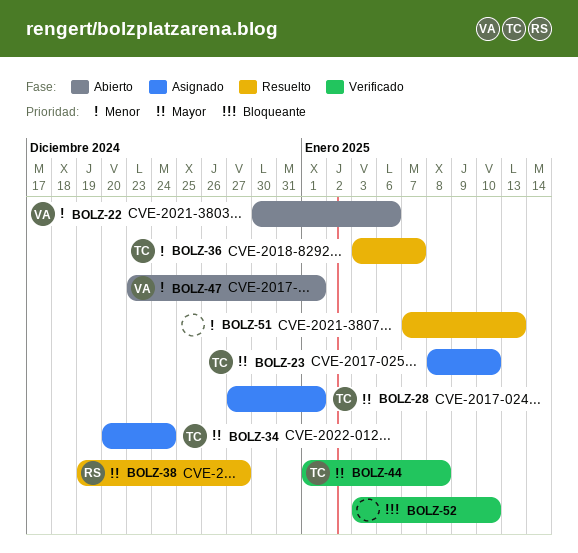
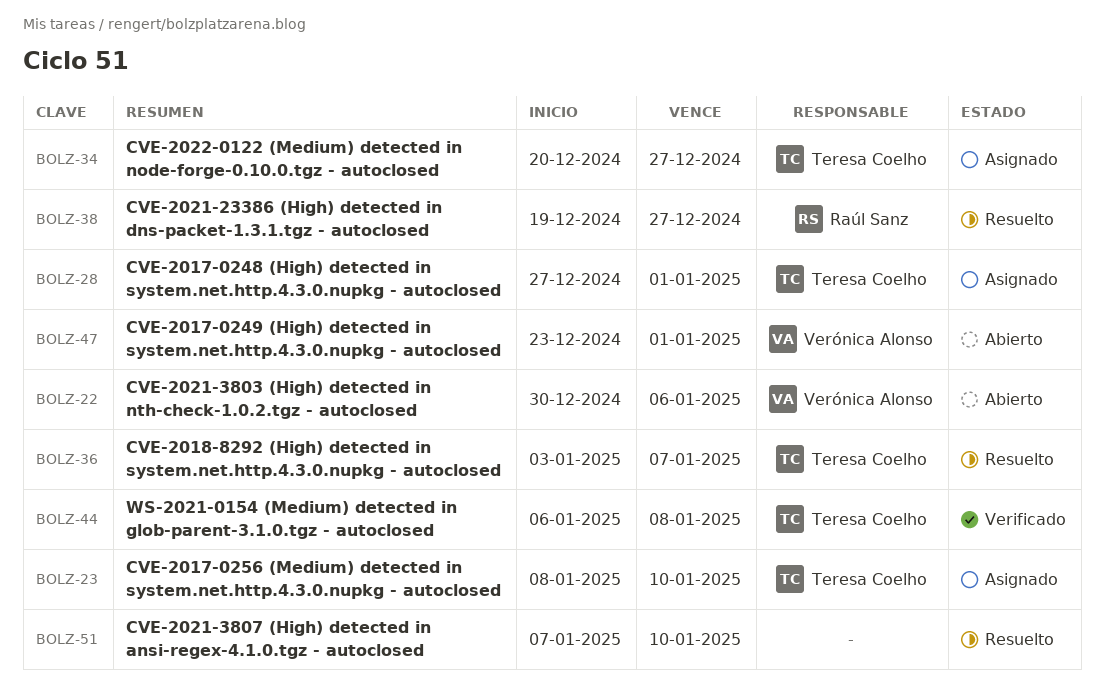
BOLZ-34, due: Dec 24 -> Dec 27
BOLZ-44, start: Jan 1 -> Jan 6
BOLZ-51, due: Jan 13 -> Jan 10
BOLZ-52: present -> none

